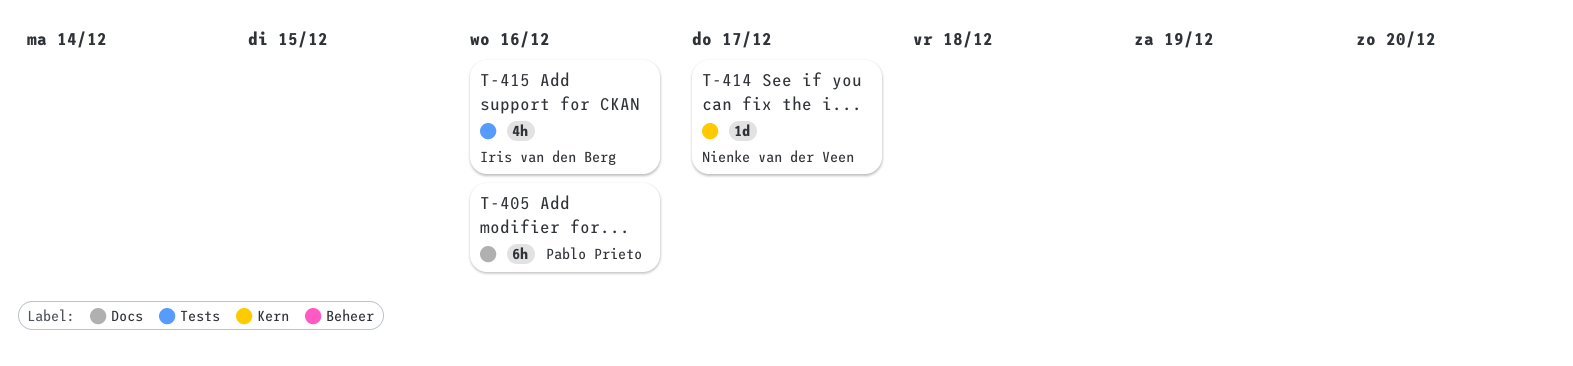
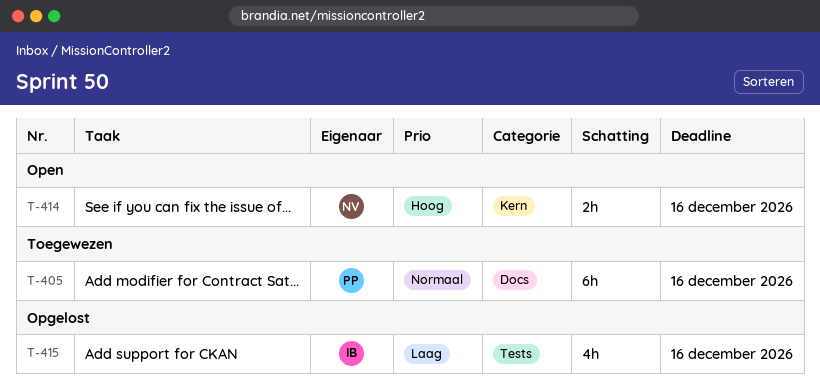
T-414, estimate: 1d -> 2h
T-414, due: Dec 17 -> Dec 16

